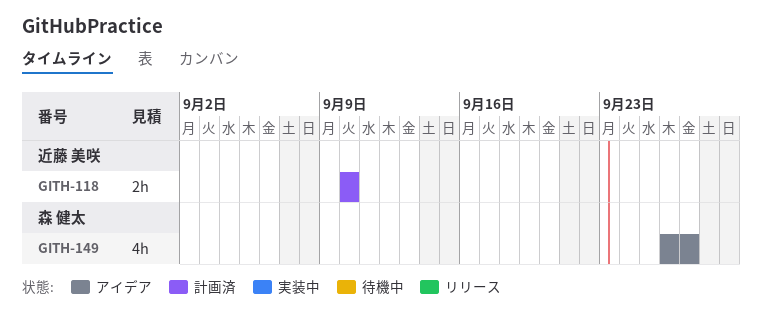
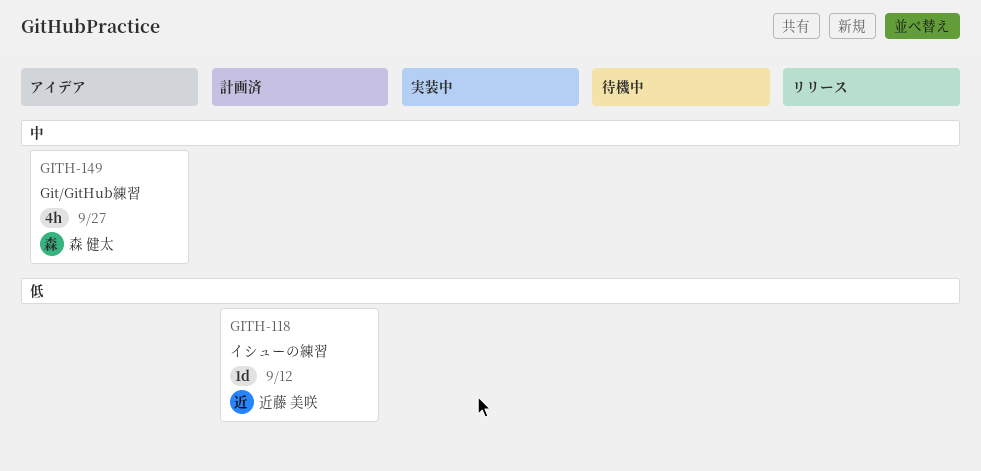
GITH-118, estimate: 2h -> 1d
GITH-118, due: Sep 10 -> Sep 12

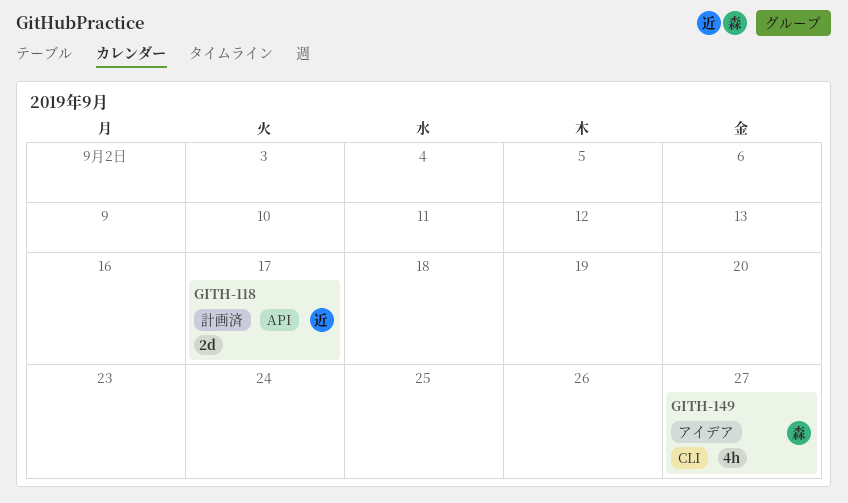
GITH-118, estimate: 1d -> 2d
GITH-118, due: Sep 12 -> Sep 17

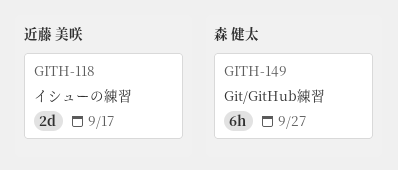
GITH-149, estimate: 4h -> 6h

